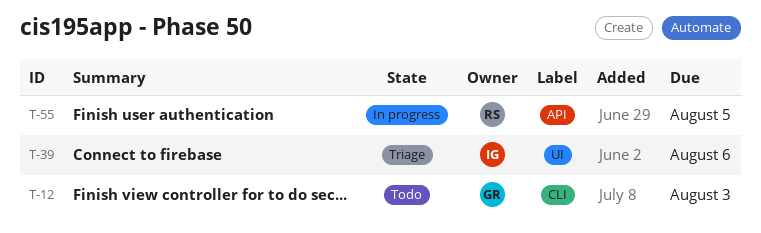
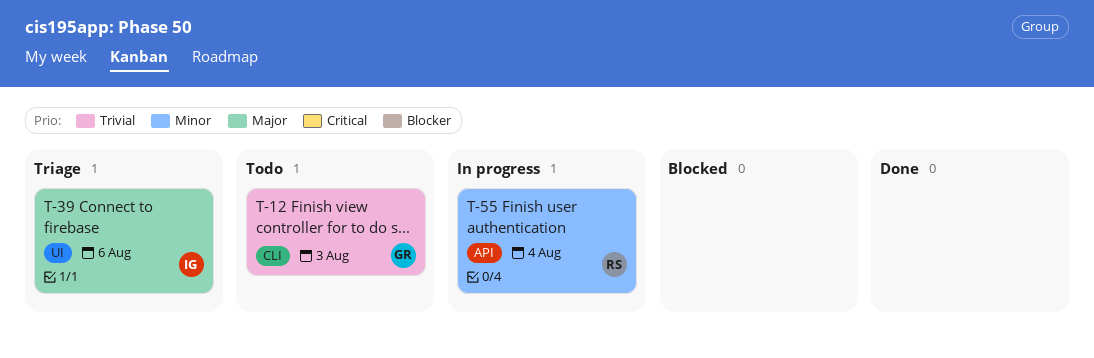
T-55, due: Aug 5 -> Aug 4

